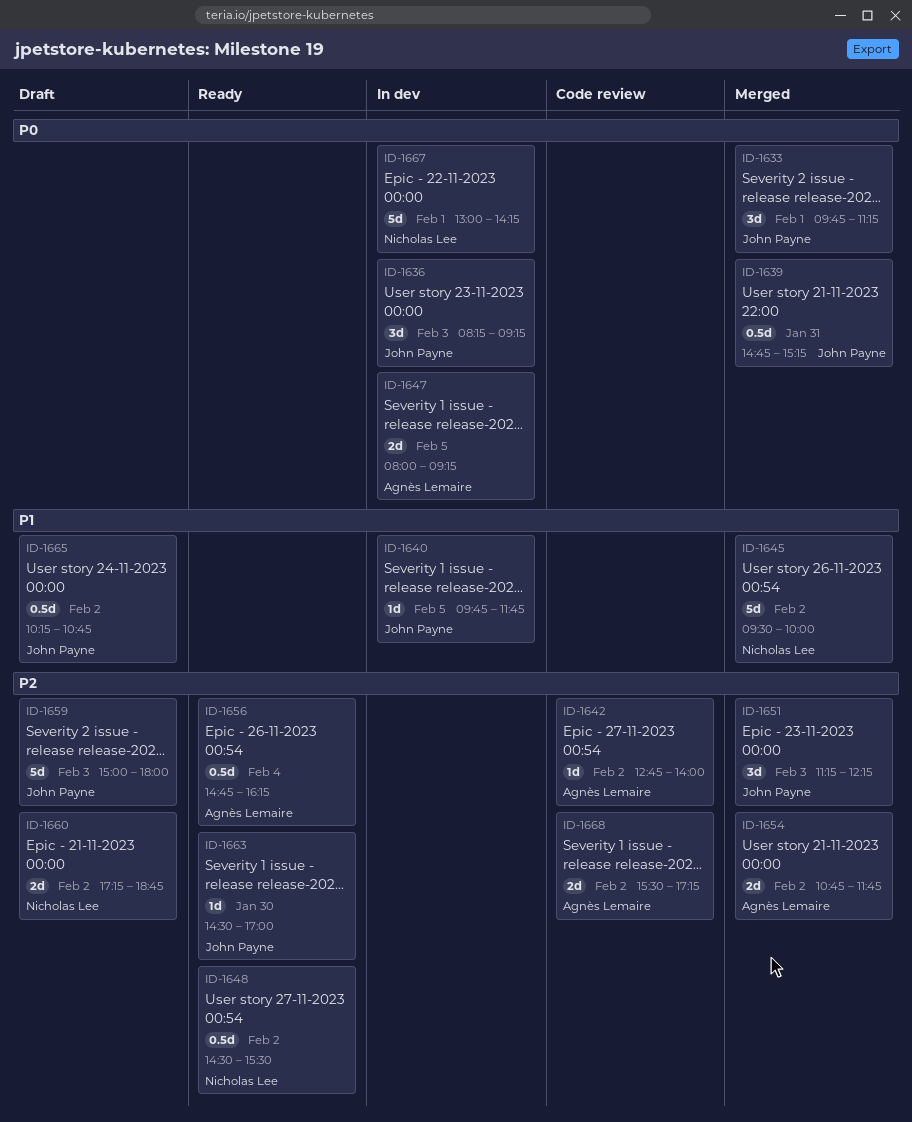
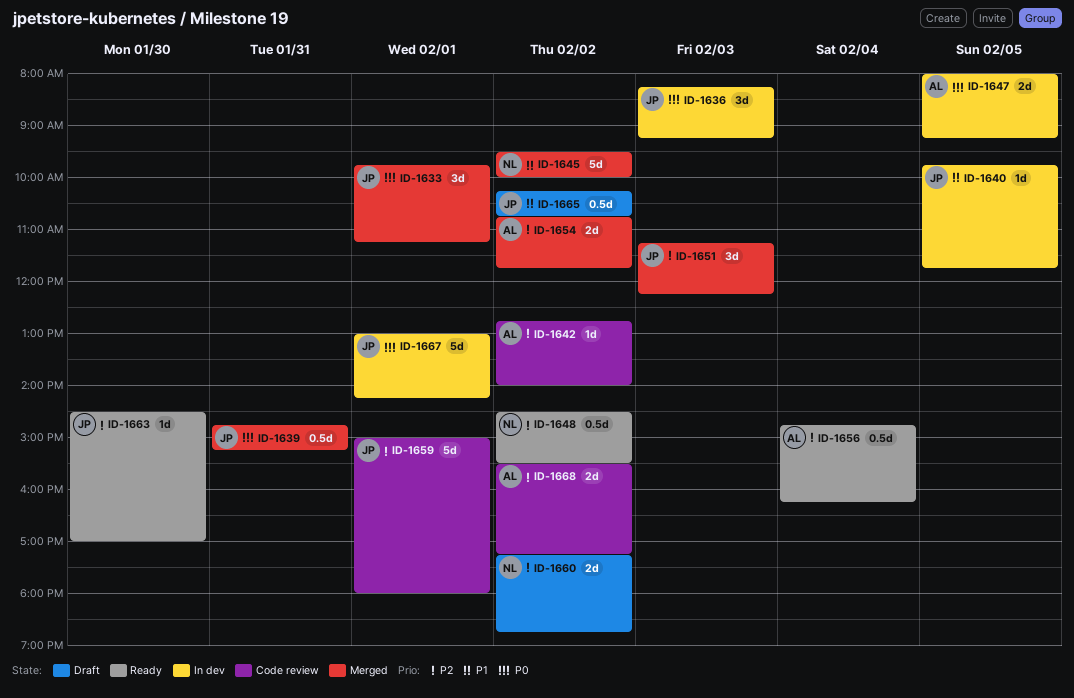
ID-1659, status: Draft -> Code review
ID-1659, day: Feb 3 -> Feb 1
ID-1667, owner: Nicholas Lee -> John Payne

